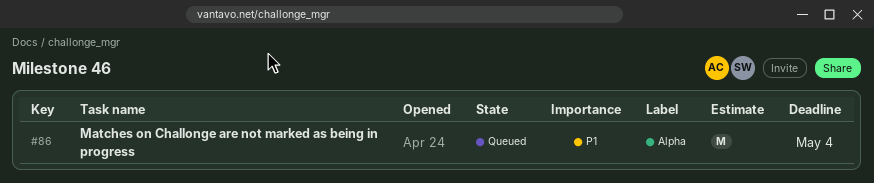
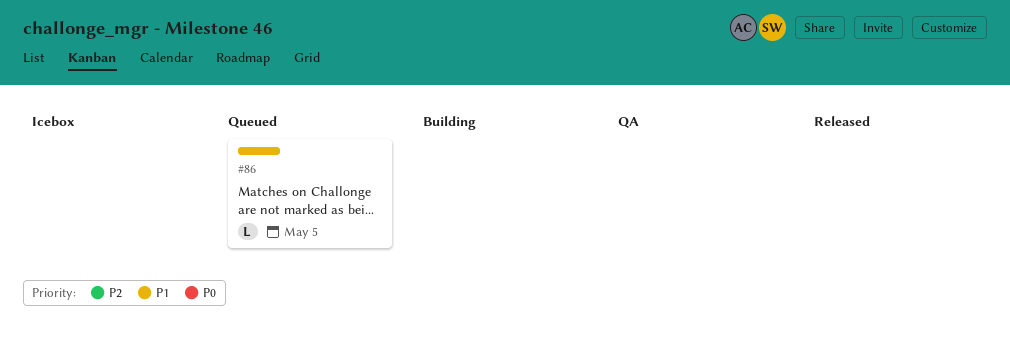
#86, estimate: M -> L
#86, due: May 4 -> May 5

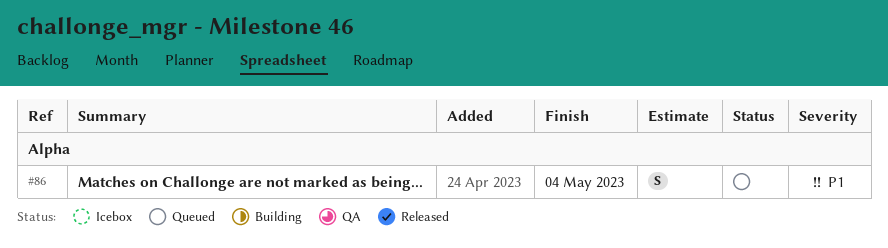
#86, estimate: L -> S
#86, due: May 5 -> May 4

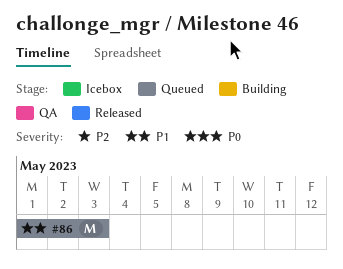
#86, estimate: S -> M
#86, due: May 4 -> May 3

